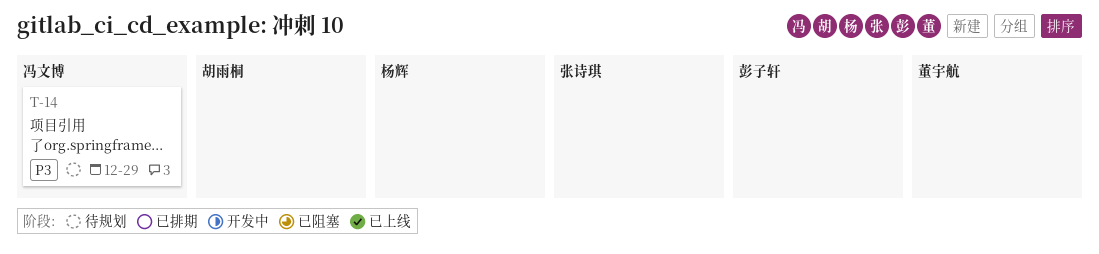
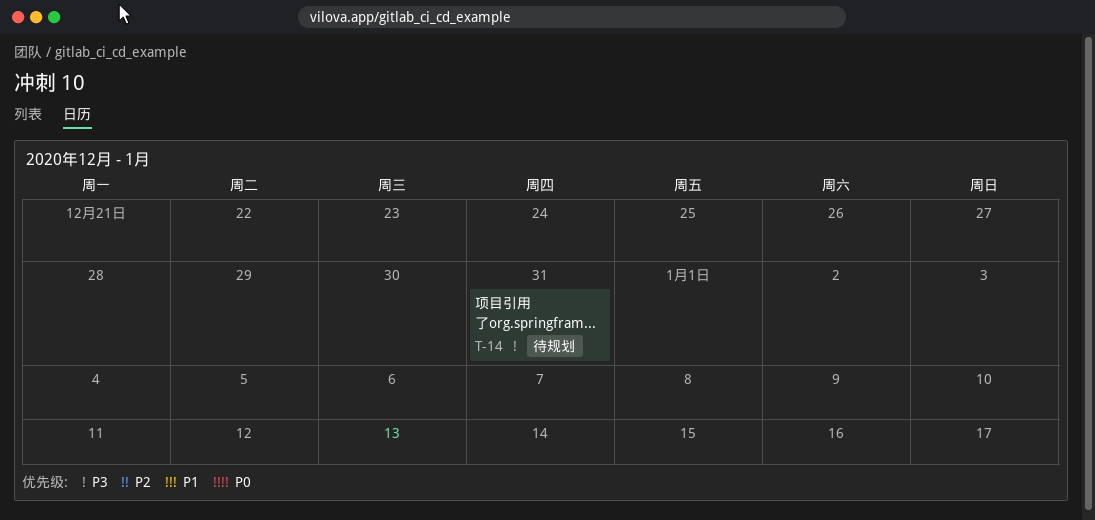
T-14, due: Dec 29 -> Dec 31

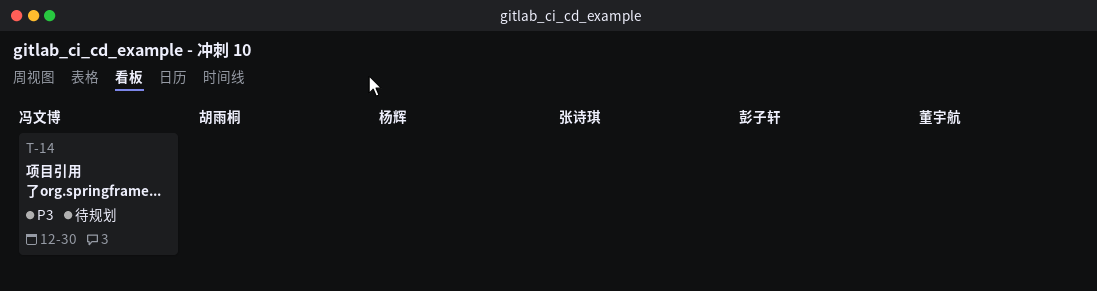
T-14, due: Dec 31 -> Dec 30

